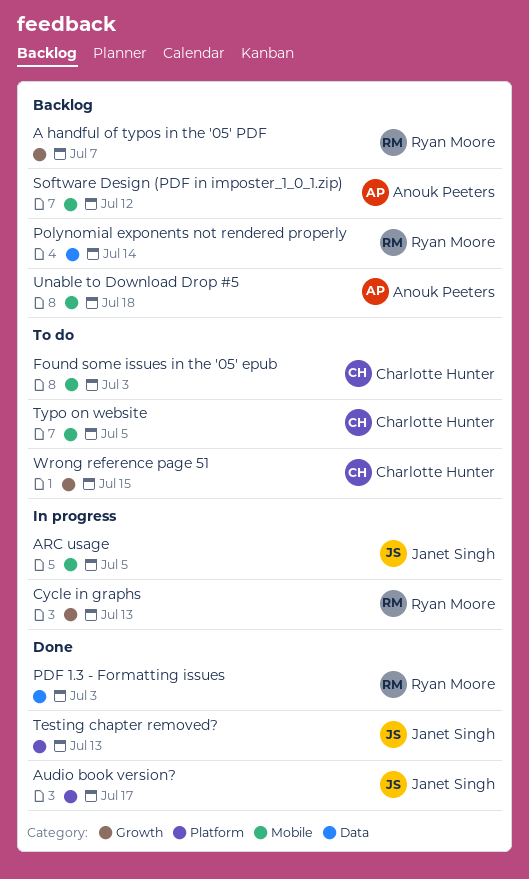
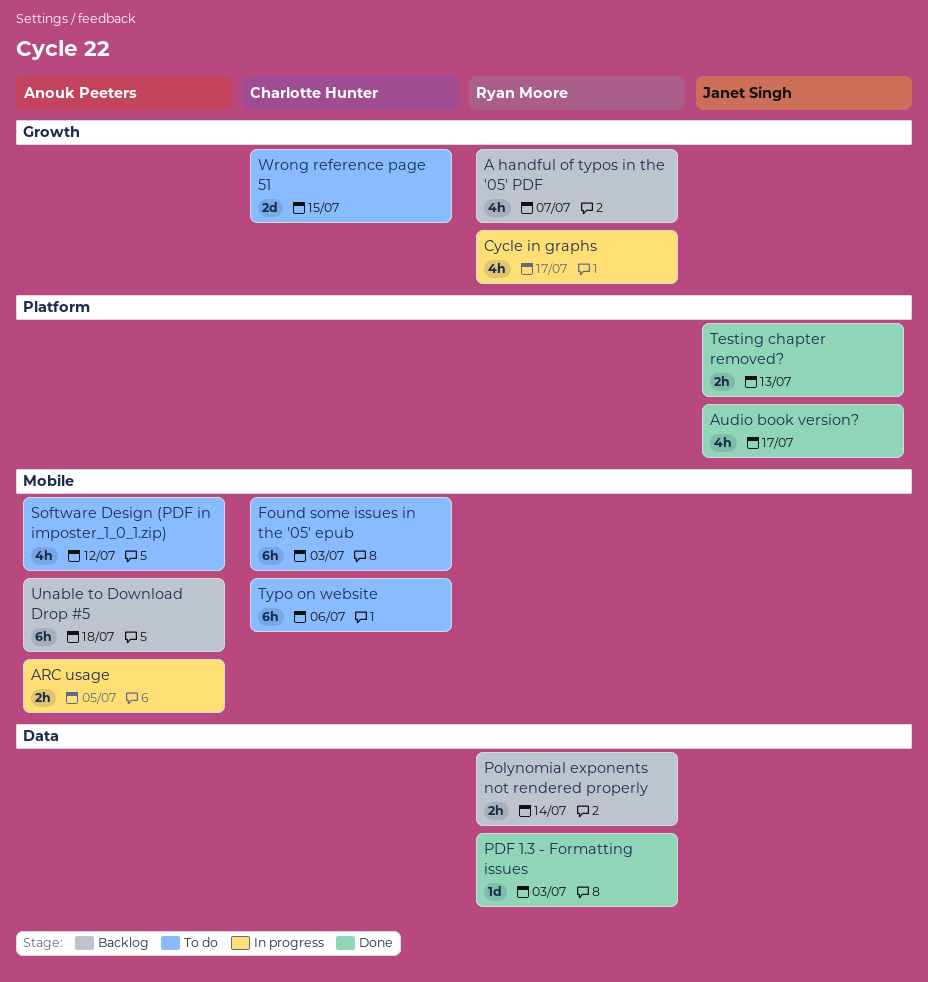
ARC usage, owner: Janet Singh -> Anouk Peeters
Cycle in graphs, due: Jul 13 -> Jul 17
Software Design (PDF in imposter_1_0_1.zip), status: Backlog -> To do
Typo on website, due: Jul 5 -> Jul 6

